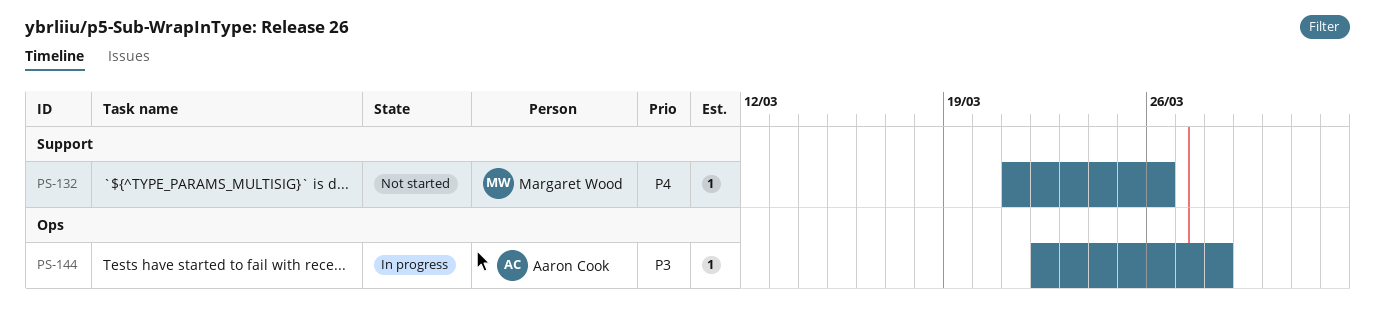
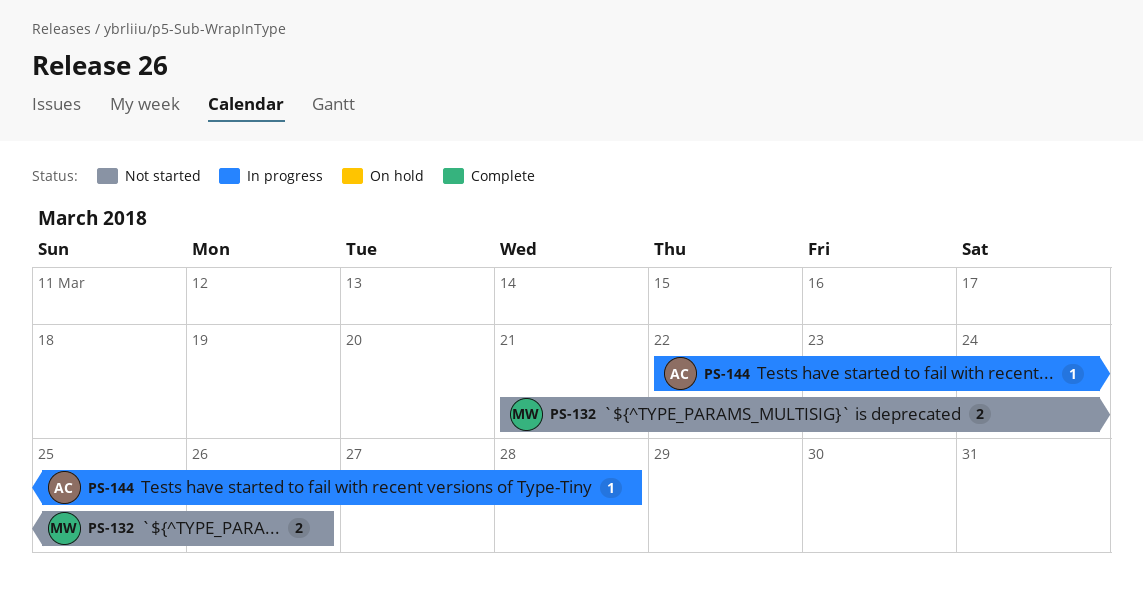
PS-132, estimate: 1 -> 2

